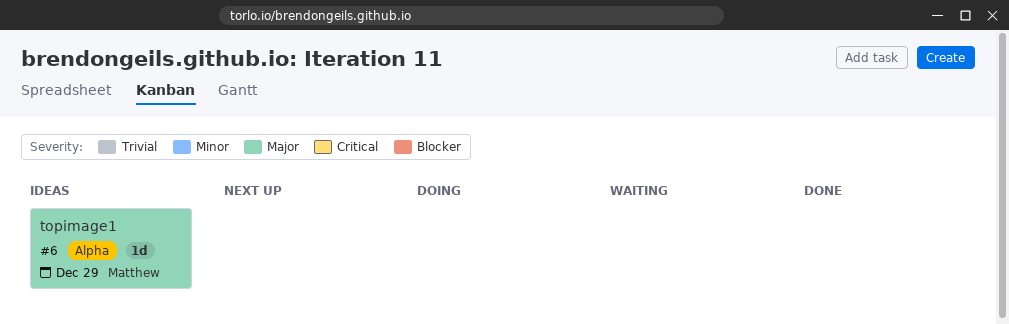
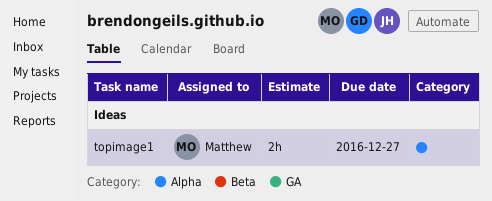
topimage1, estimate: 1d -> 2h
topimage1, due: Dec 29 -> Dec 27

